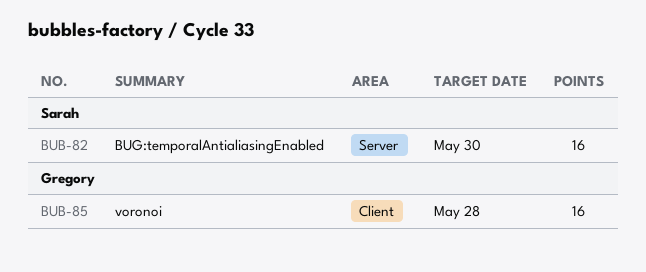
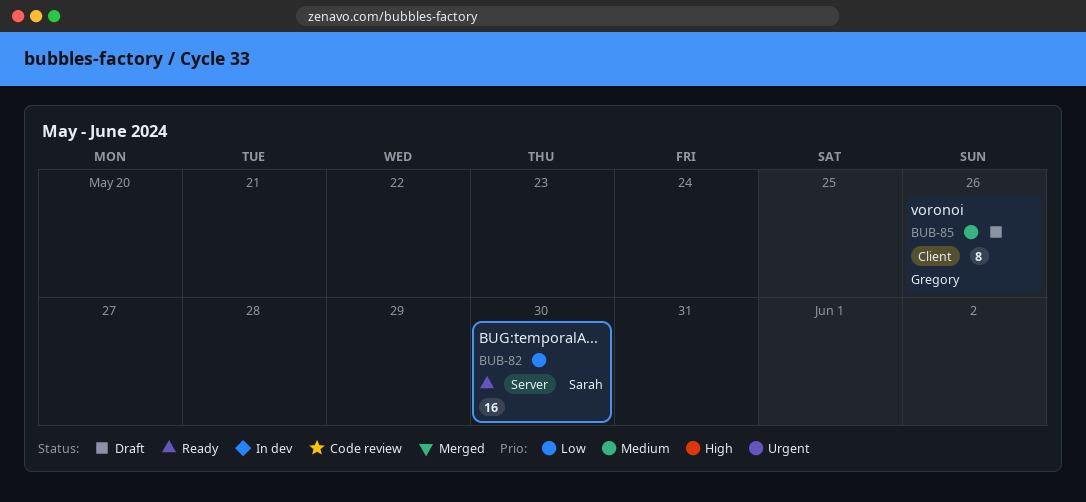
BUB-85, estimate: 16 -> 8
BUB-85, due: May 28 -> May 26

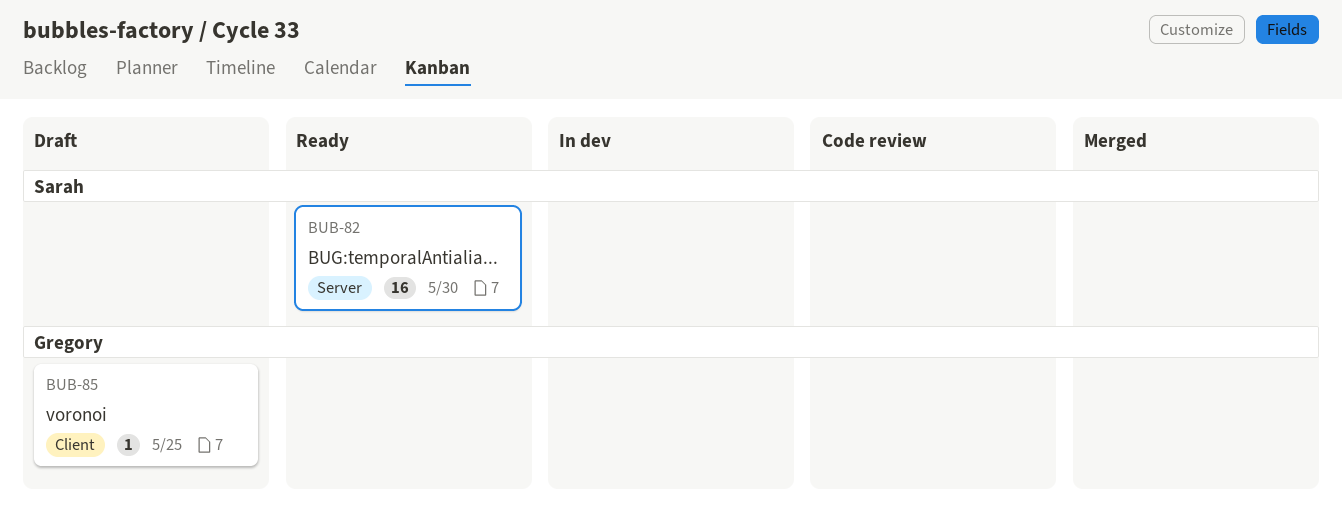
BUB-85, estimate: 8 -> 1
BUB-85, due: May 26 -> May 25

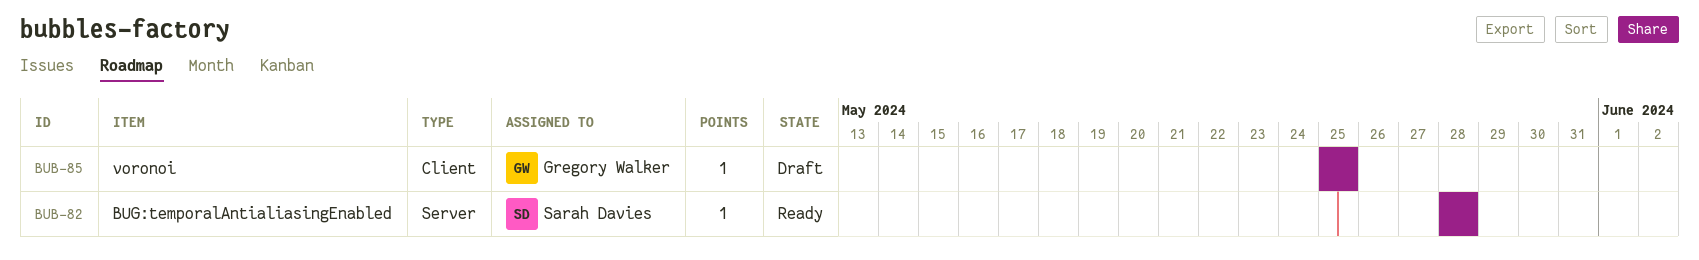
BUB-82, estimate: 16 -> 1
BUB-82, due: May 30 -> May 28

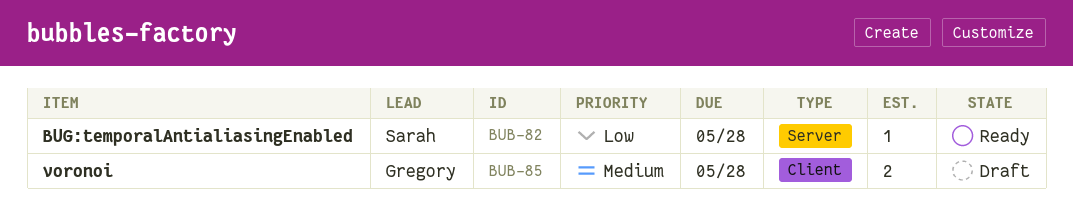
BUB-85, estimate: 1 -> 2
BUB-85, due: May 25 -> May 28

